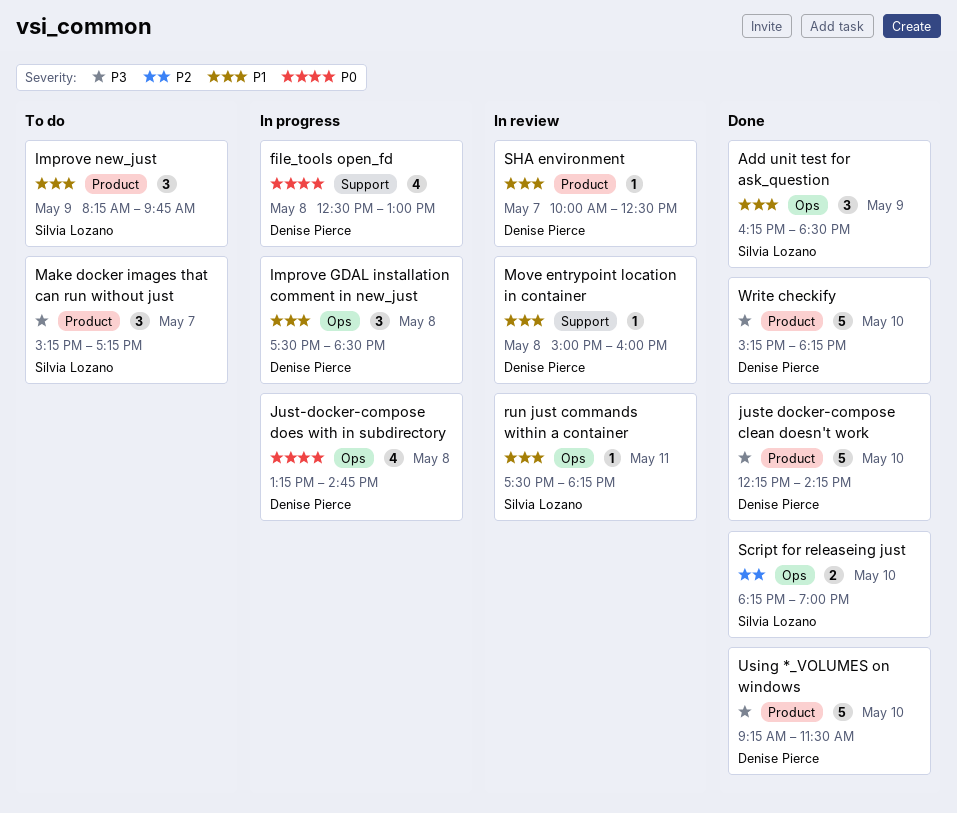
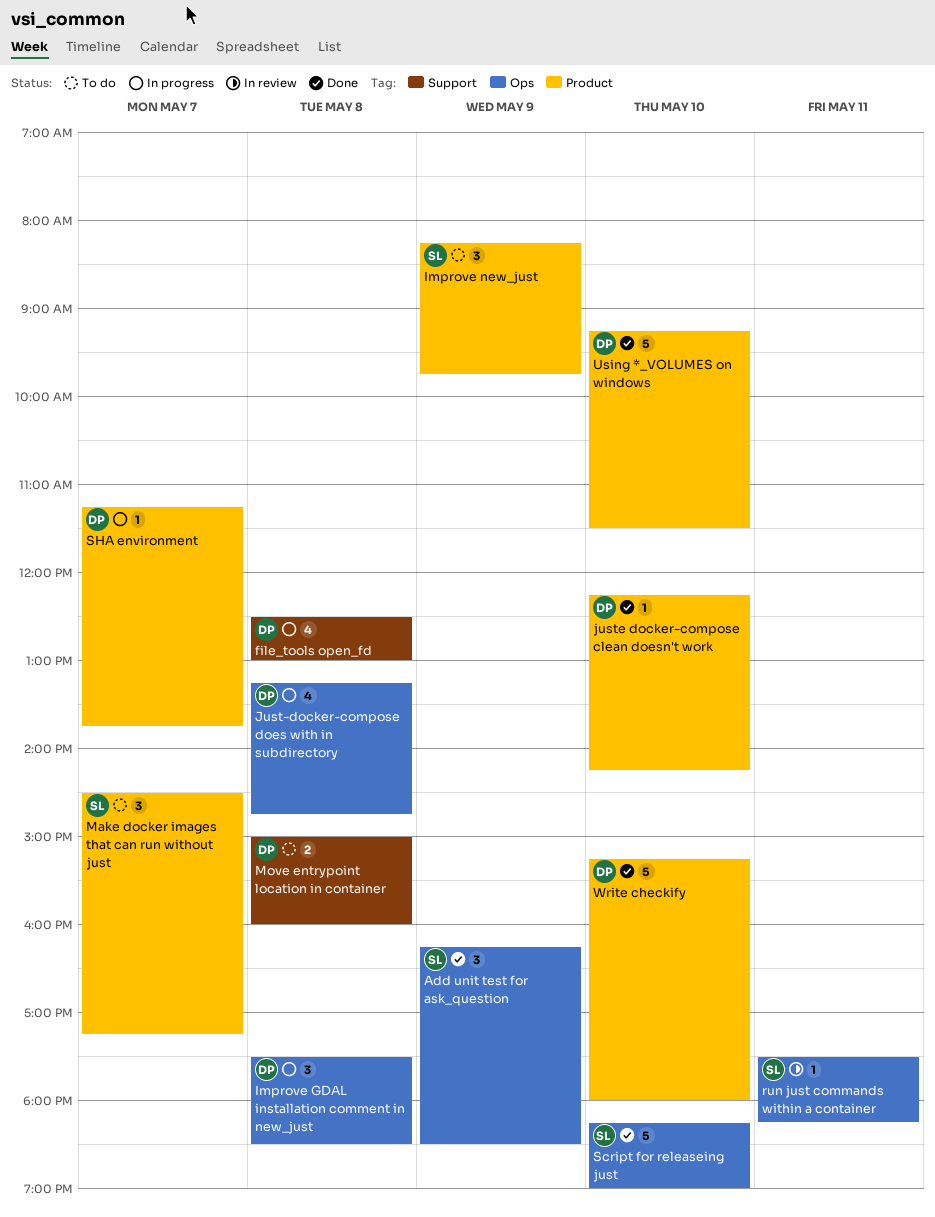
juste docker-compose clean doesn't work, estimate: 5 -> 1
Make docker images that can run without just, begins: 15:15 -> 14:30
Move entrypoint location in container, status: In review -> To do
Move entrypoint location in container, estimate: 1 -> 2
Script for releaseing just, estimate: 2 -> 5
SHA environment, status: In review -> In progress
SHA environment, begins: 10:00 -> 11:15
SHA environment, ends: 12:30 -> 13:45
Write checkify, ends: 18:15 -> 18:00

